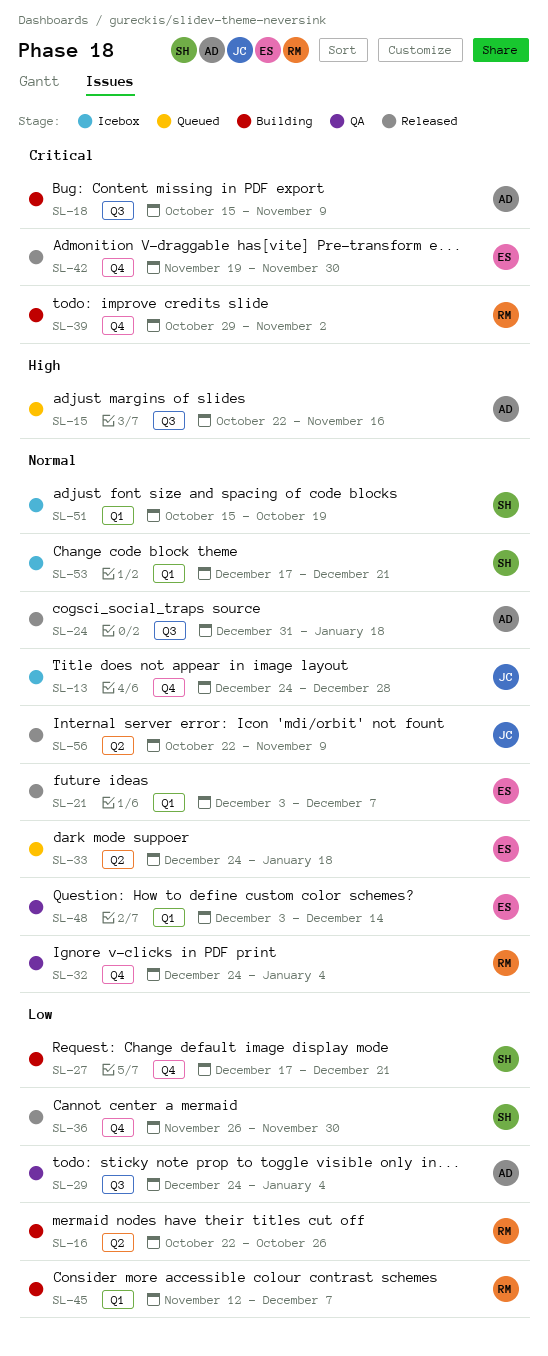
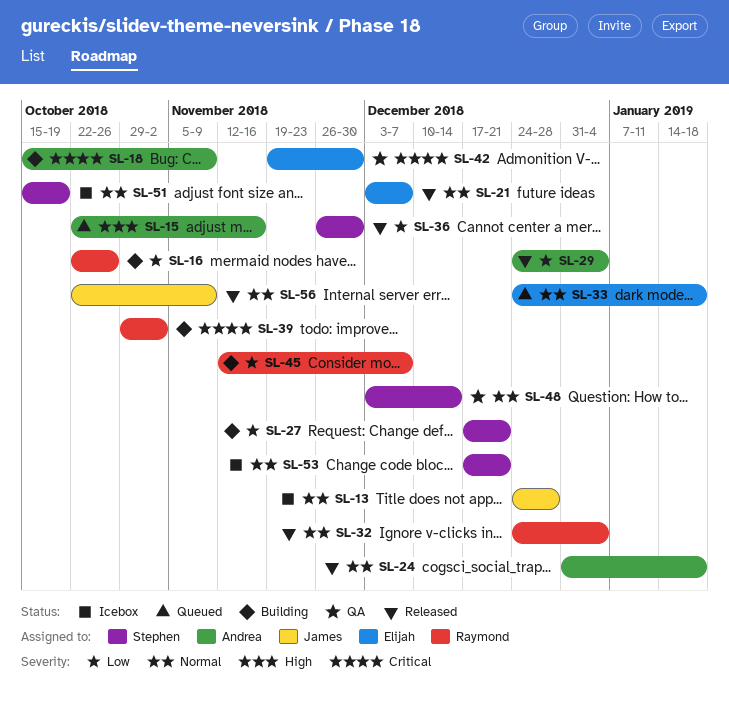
SL-29, status: QA -> Released
SL-32, status: QA -> Released
SL-42, status: Released -> QA
SL-48, owner: Elijah -> Stephen

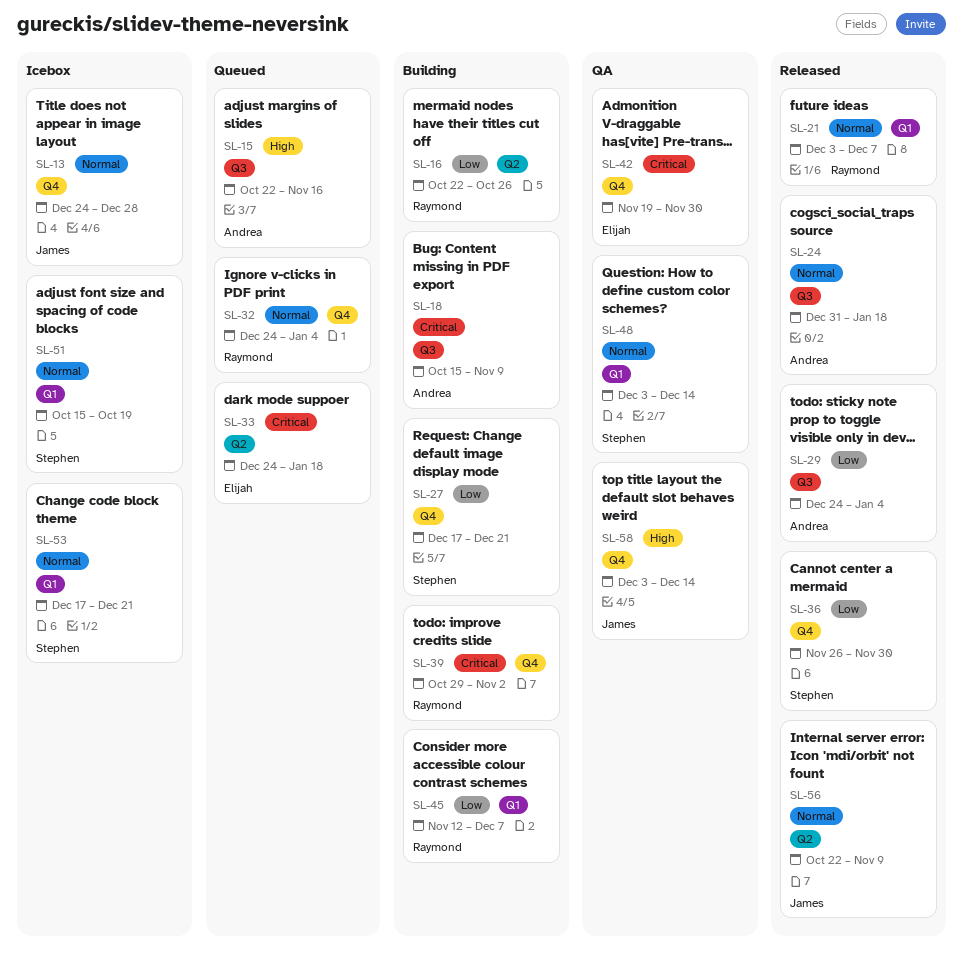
SL-21, owner: Elijah -> Raymond
SL-32, status: Released -> Queued
SL-33, priority: Normal -> Critical
SL-58: none -> present

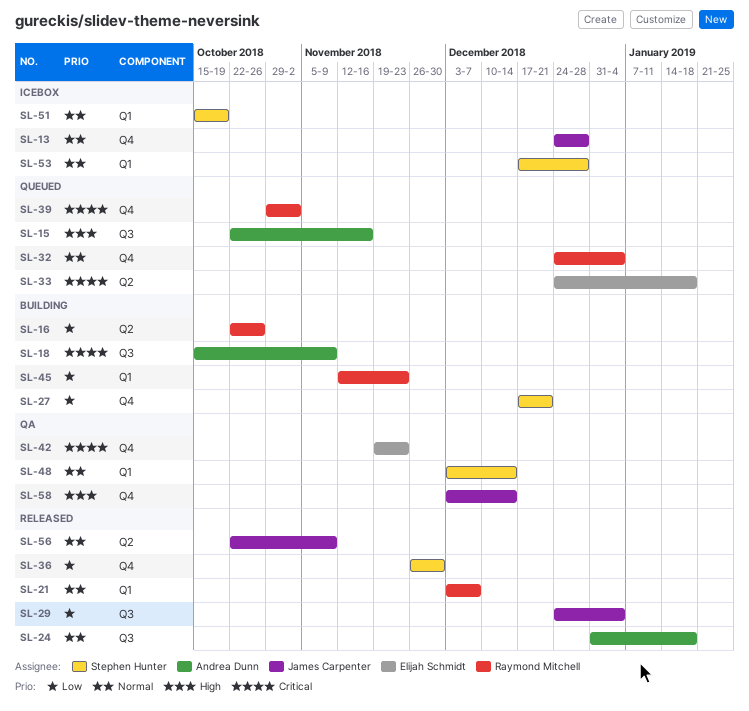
SL-29, owner: Andrea Dunn -> James Carpenter
SL-39, status: Building -> Queued
SL-42, due: Nov 30 -> Nov 23
SL-45, due: Dec 7 -> Nov 23
SL-53, due: Dec 21 -> Dec 28

